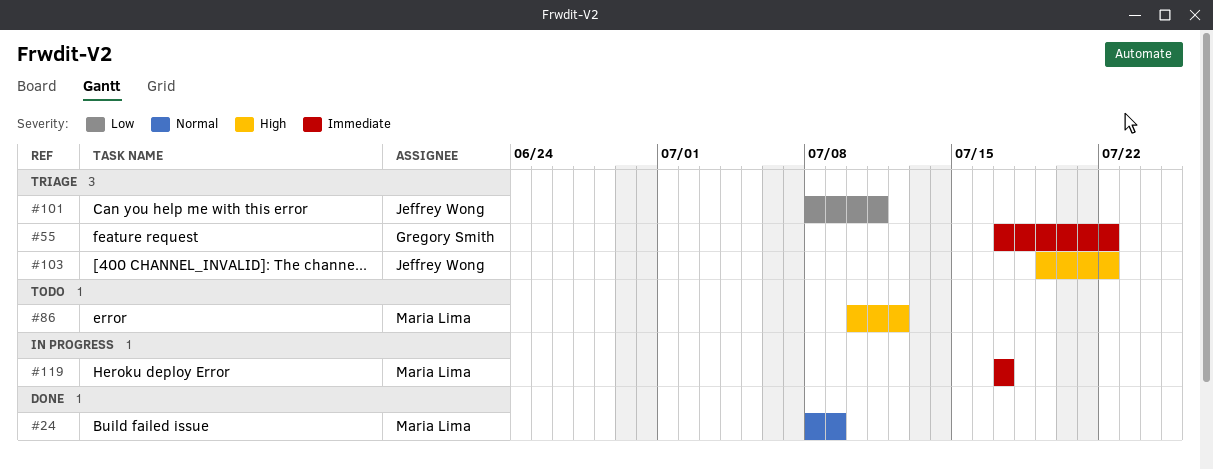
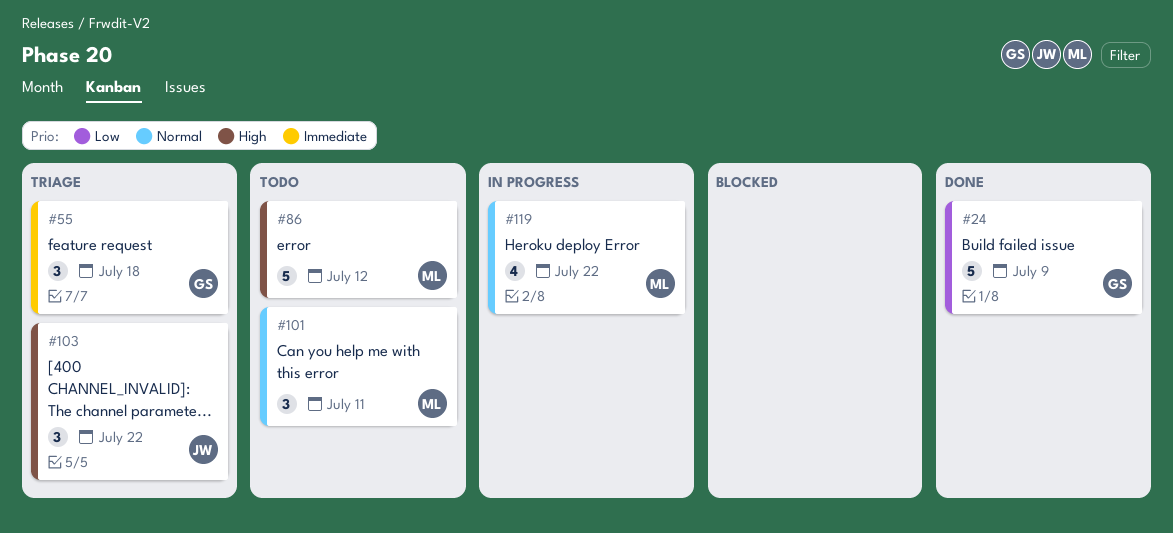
#24, owner: Maria Lima -> Gregory Smith
#24, priority: Normal -> Low
#55, due: Jul 22 -> Jul 18
#101, status: Triage -> Todo
#101, owner: Jeffrey Wong -> Maria Lima
#101, priority: Low -> Normal
#119, priority: Immediate -> Normal
#119, due: Jul 17 -> Jul 22

